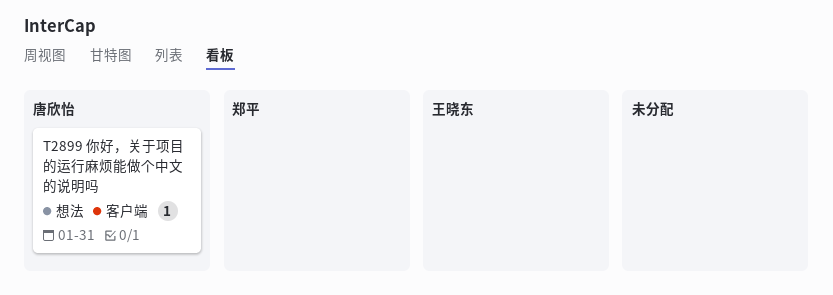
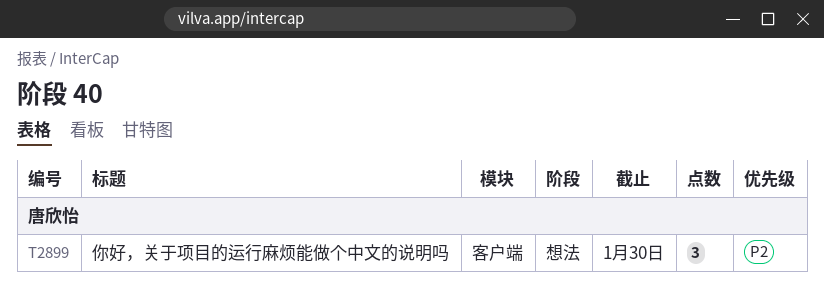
T2899, estimate: 1 -> 3
T2899, due: Jan 31 -> Jan 30

